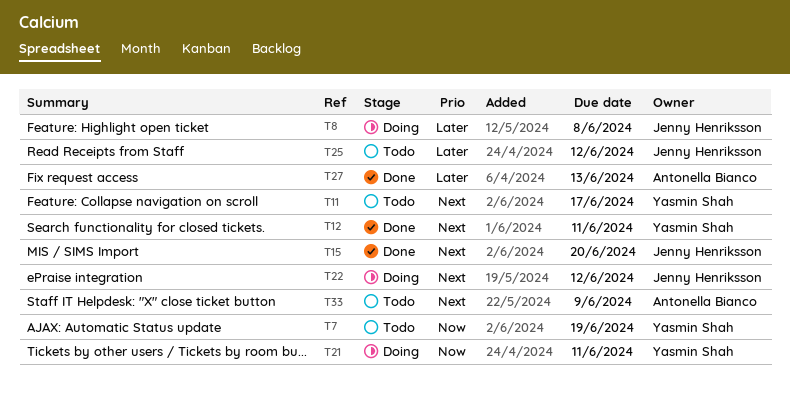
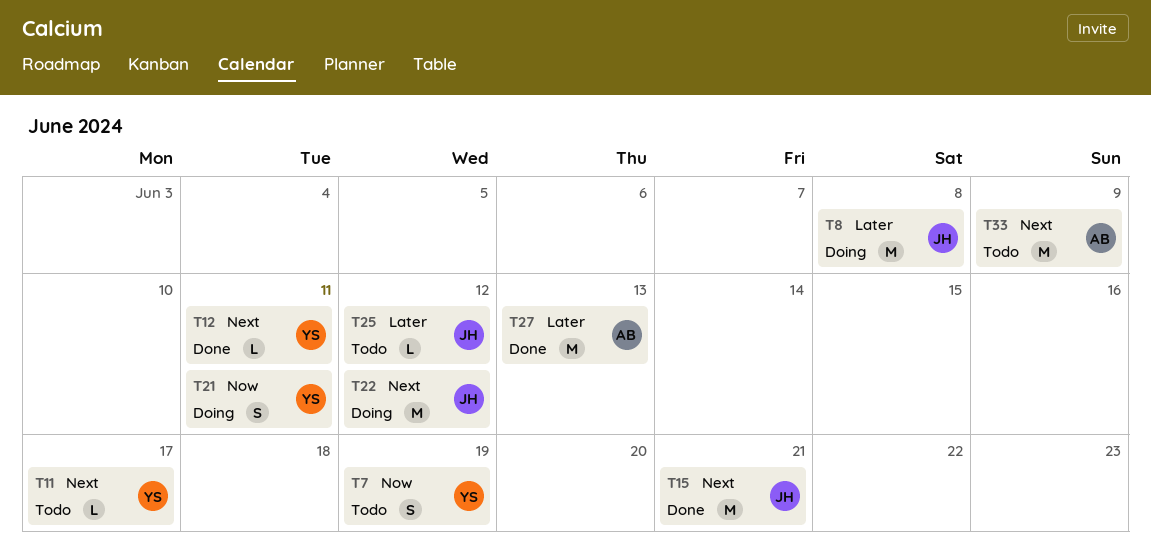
T15, due: Jun 20 -> Jun 21

